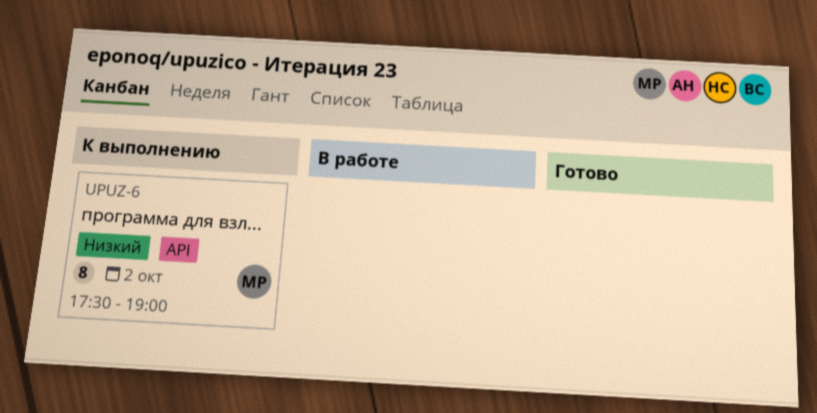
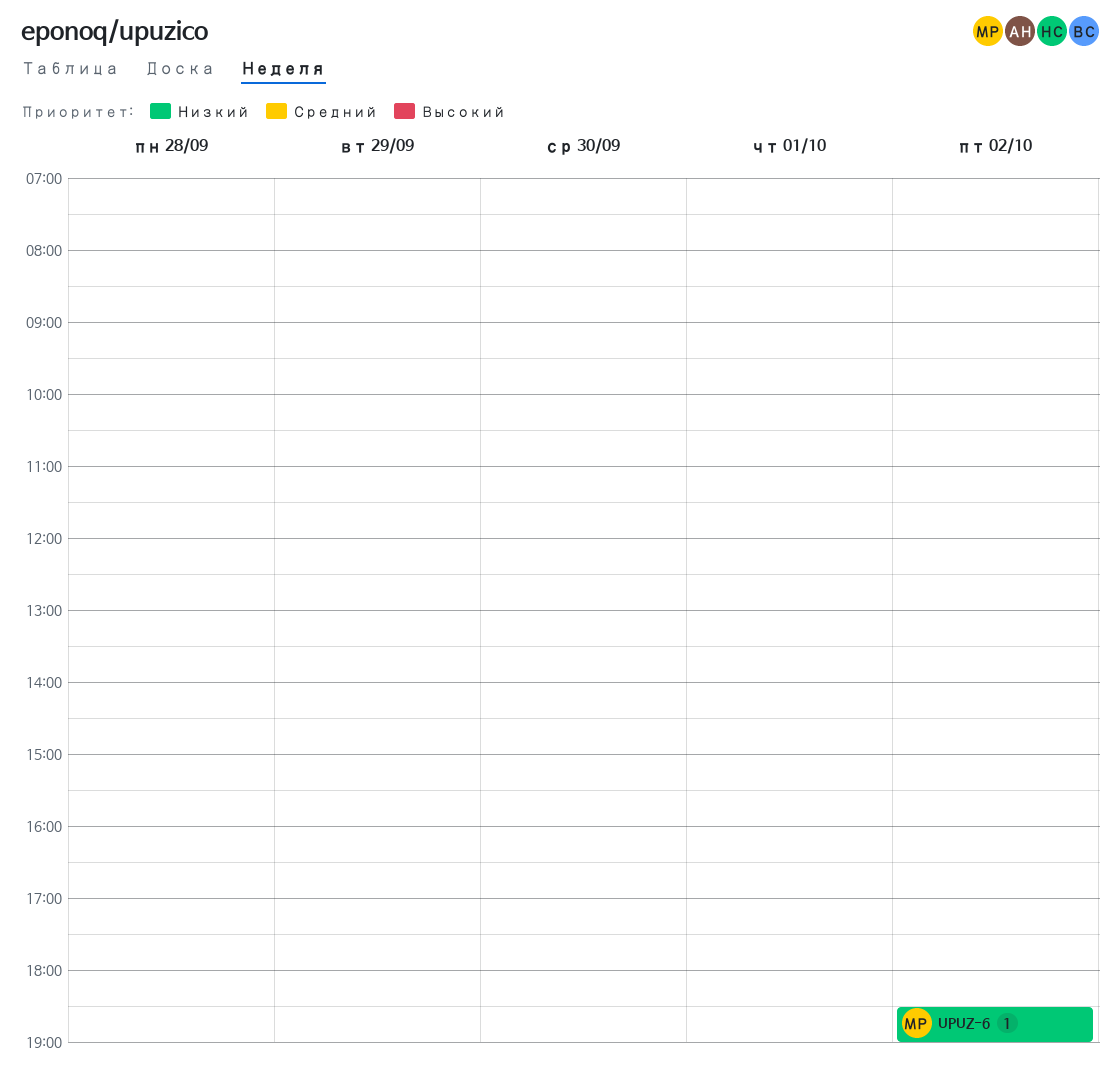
UPUZ-6, estimate: 8 -> 1
UPUZ-6, begins: 17:30 -> 18:30

